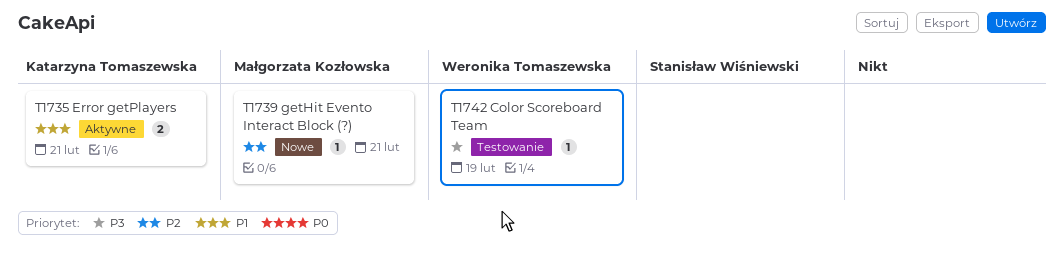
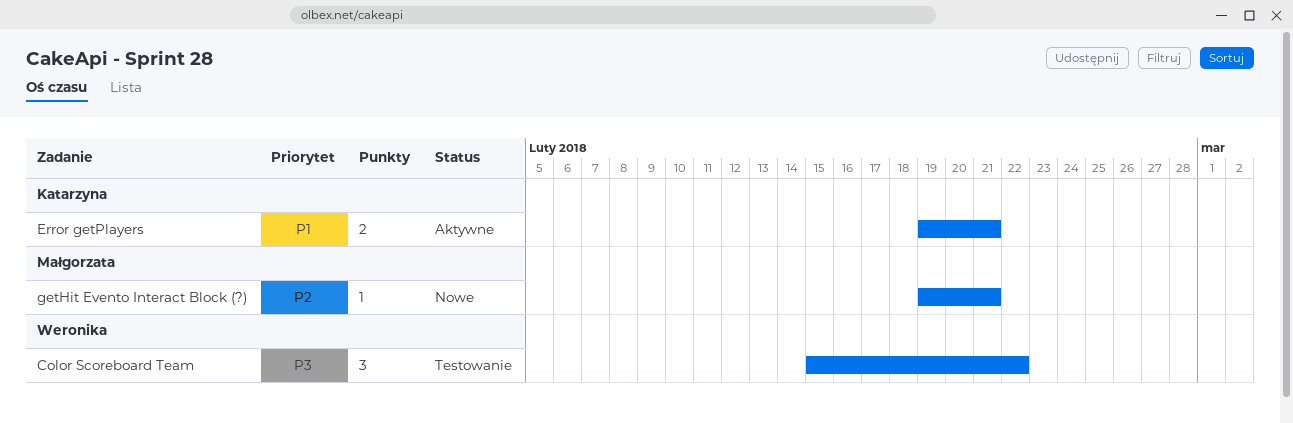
Color Scoreboard Team, estimate: 1 -> 3
Color Scoreboard Team, due: Feb 19 -> Feb 22

